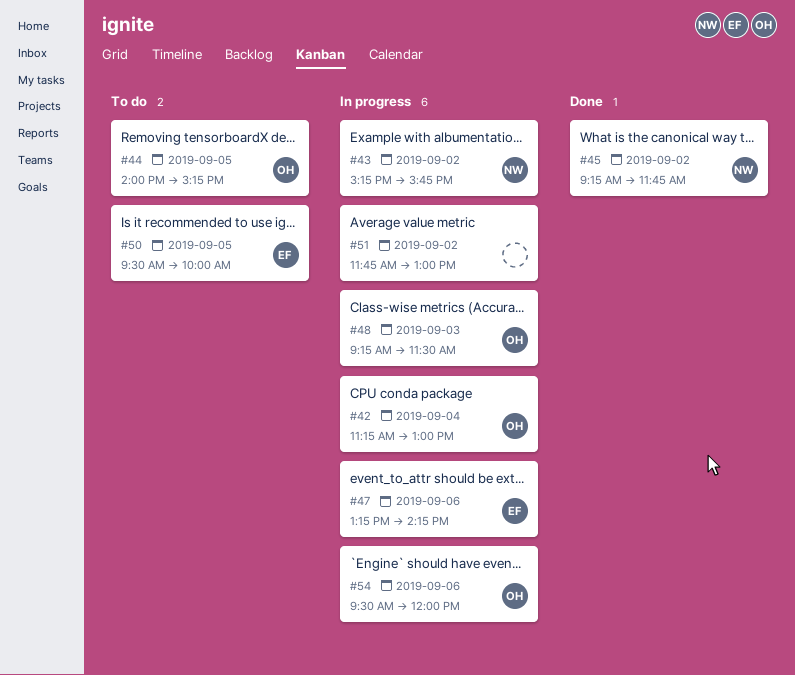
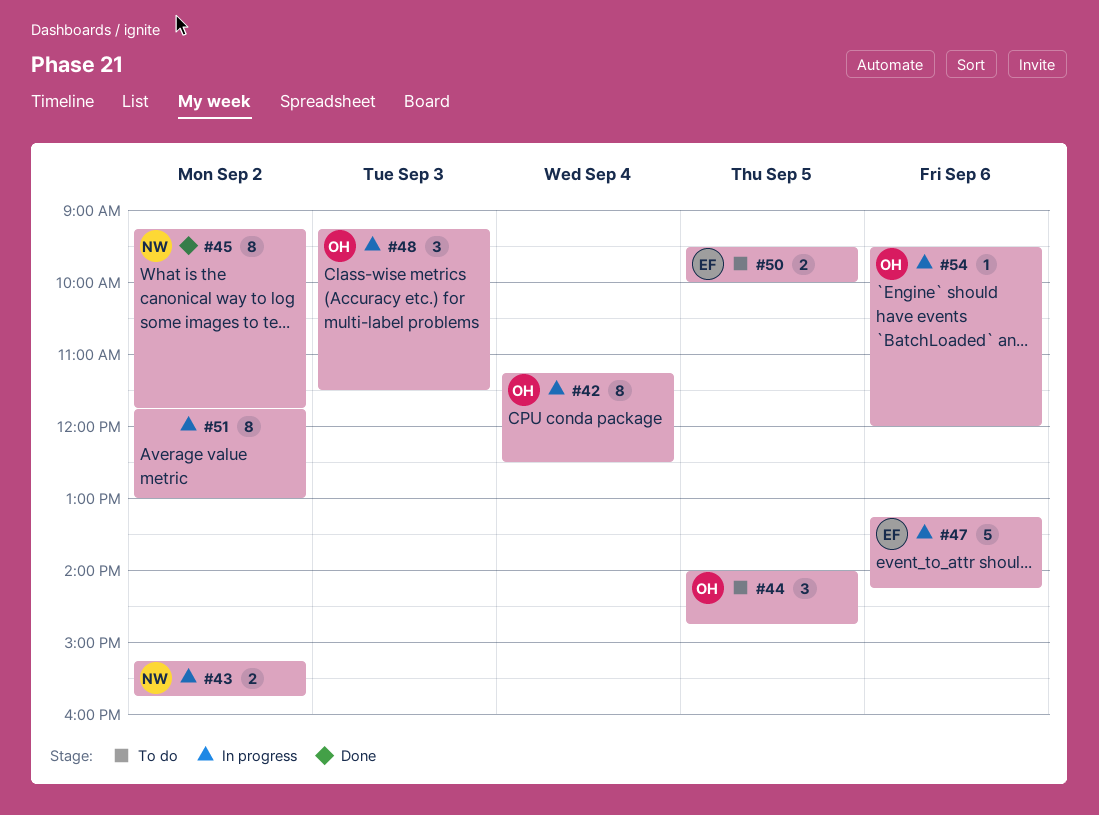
#42, ends: 13:00 -> 12:30
#44, ends: 15:15 -> 14:45

